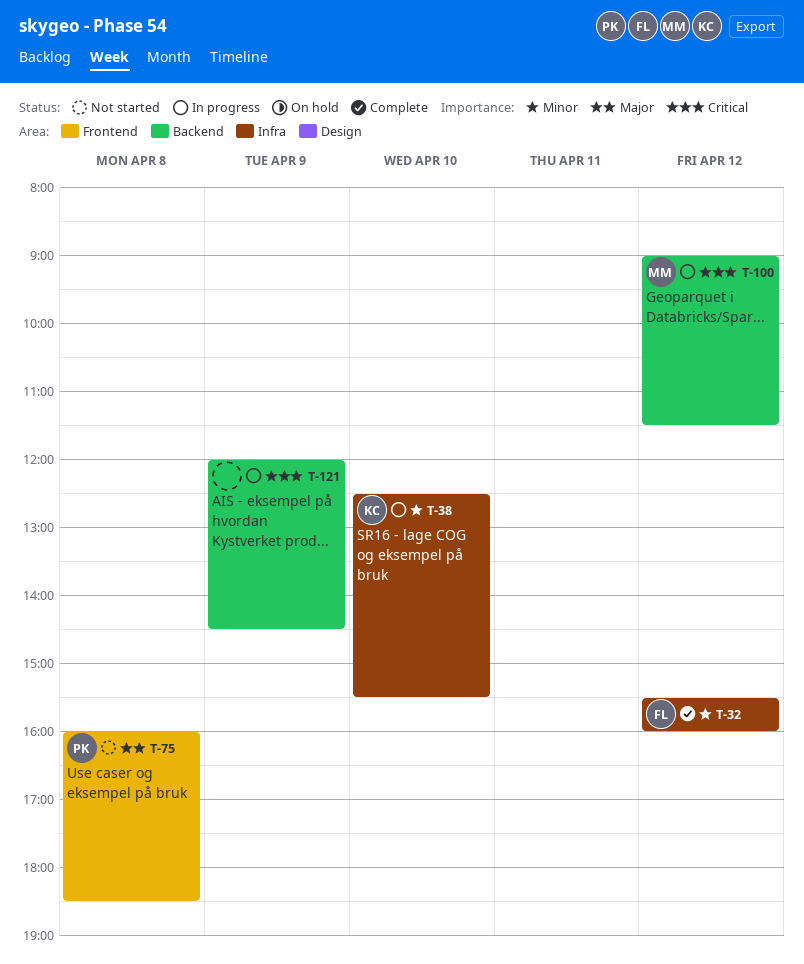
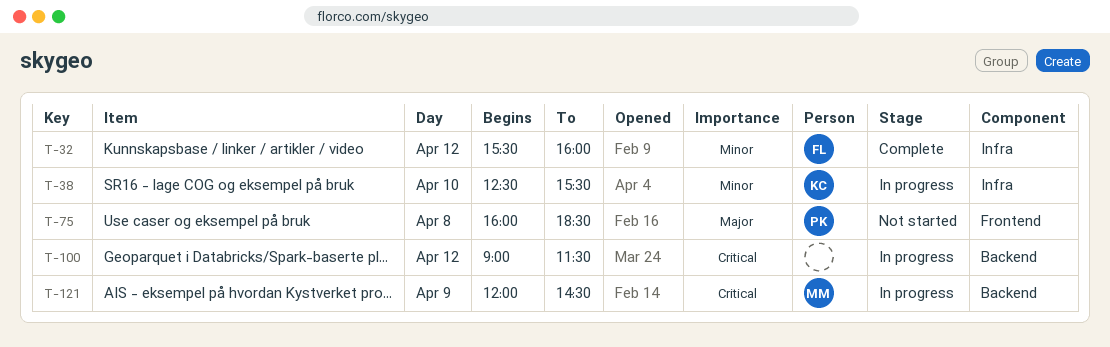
T-100, owner: MM -> none
T-121, owner: none -> MM

